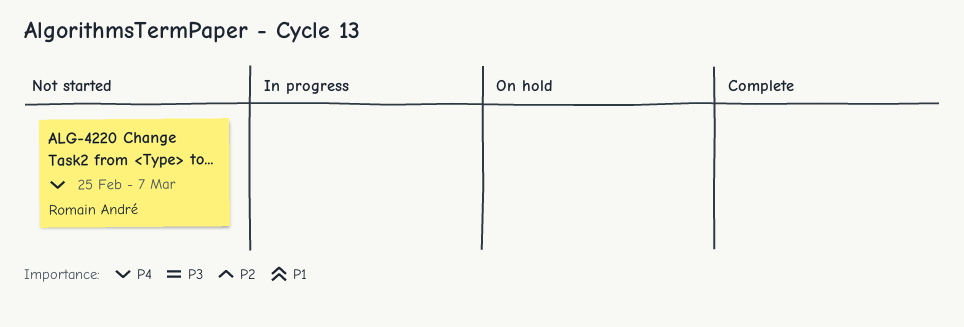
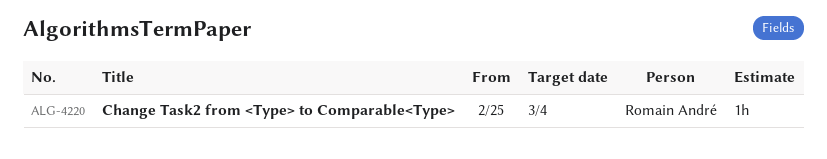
ALG-4220, due: Mar 7 -> Mar 4

